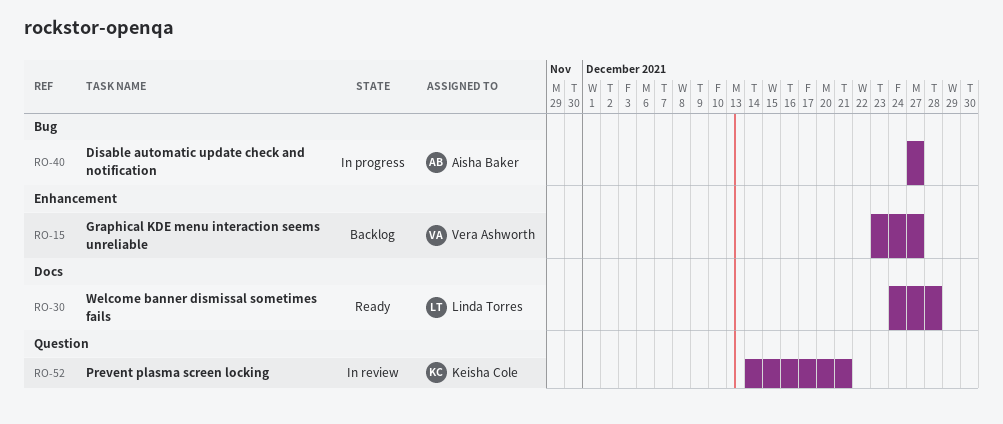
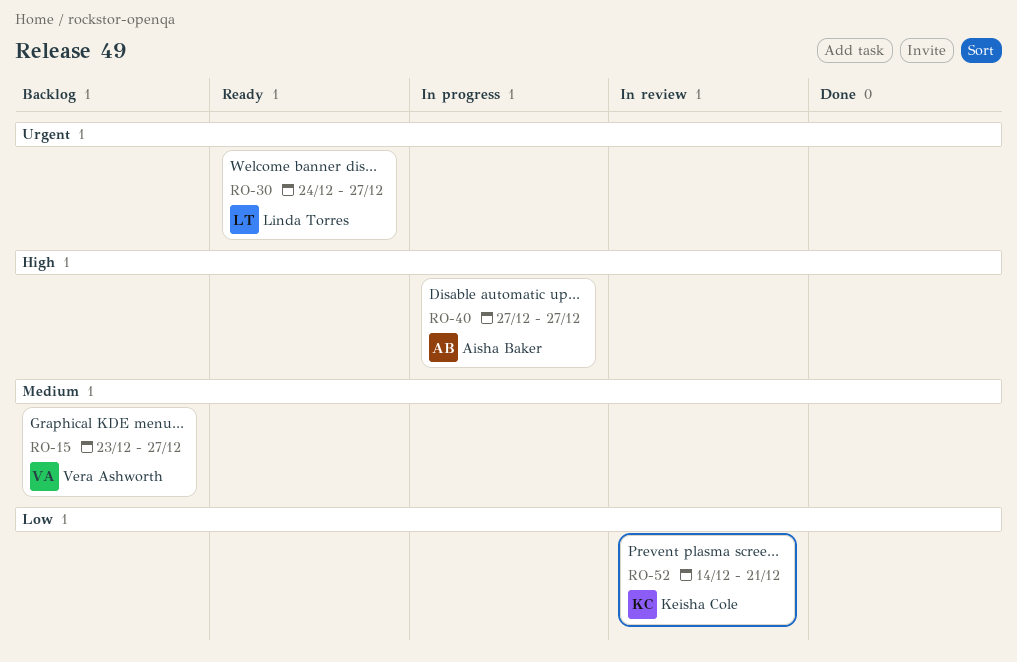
RO-30, due: Dec 28 -> Dec 27

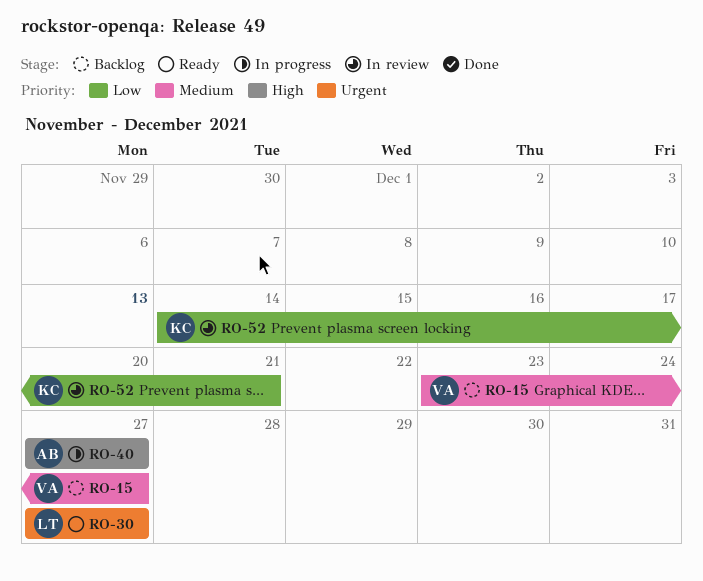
RO-30, start: Dec 24 -> Dec 27

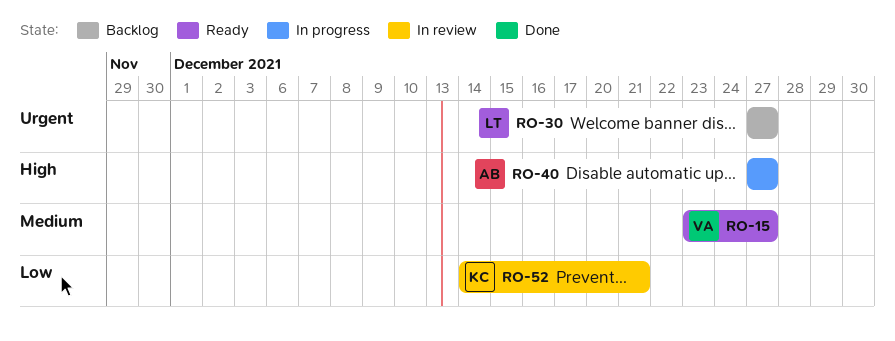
RO-15, status: Backlog -> Ready
RO-30, status: Ready -> Backlog

